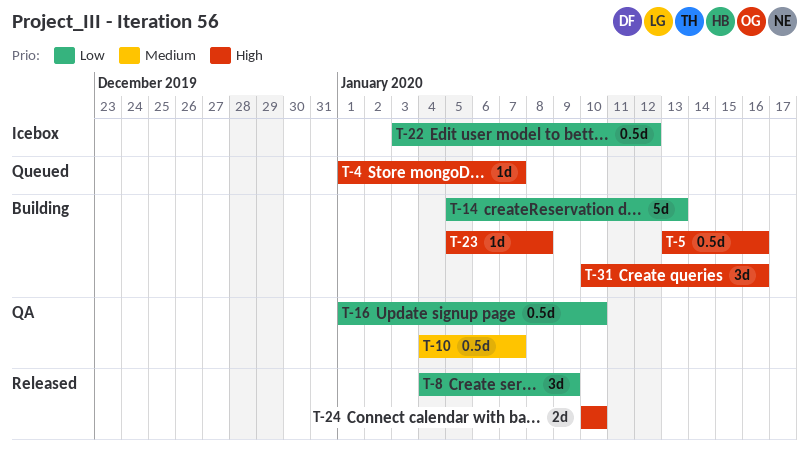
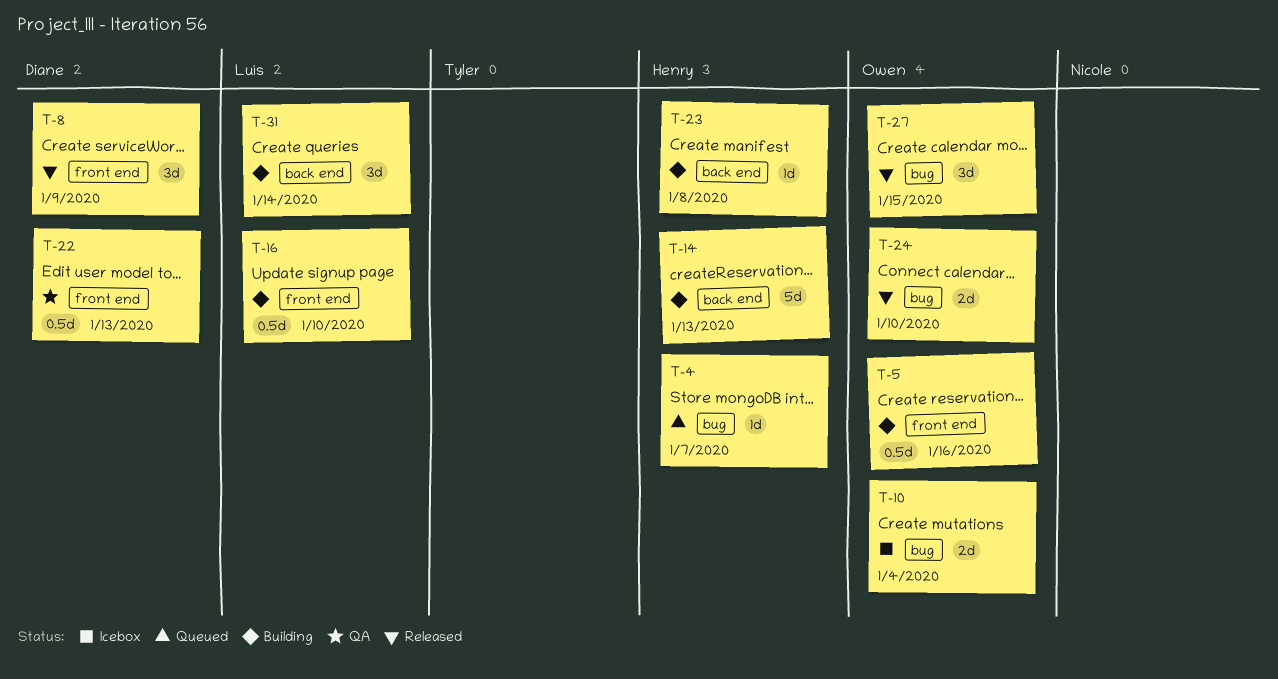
T-10, status: QA -> Icebox
T-10, estimate: 0.5d -> 2d
T-10, due: Jan 7 -> Jan 4
T-16, status: QA -> Building
T-22, status: Icebox -> QA
T-22, due: Jan 12 -> Jan 13
T-27: none -> present
T-31, due: Jan 16 -> Jan 14

